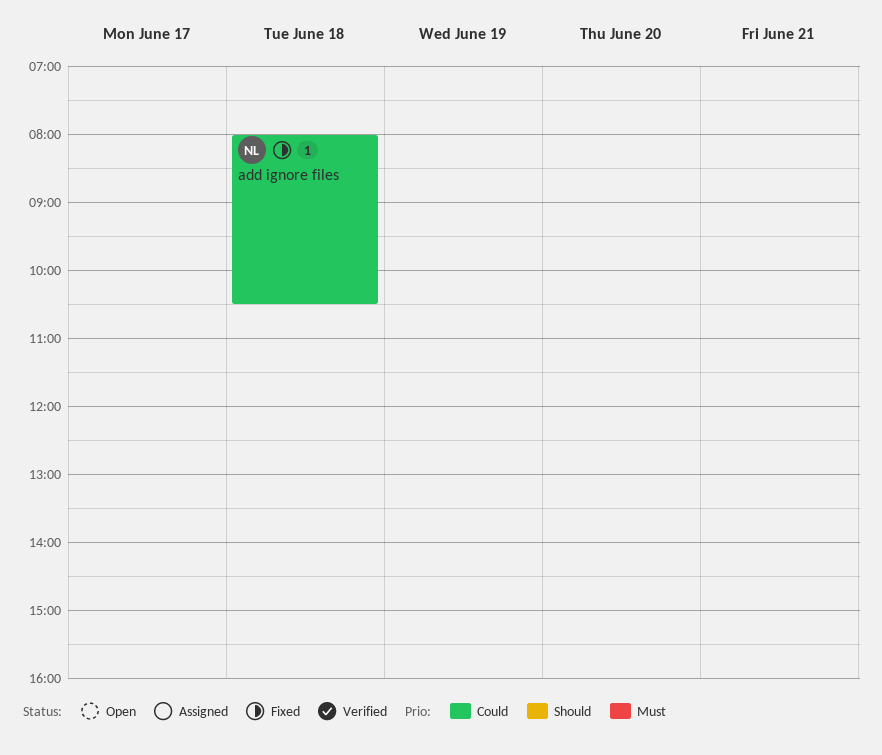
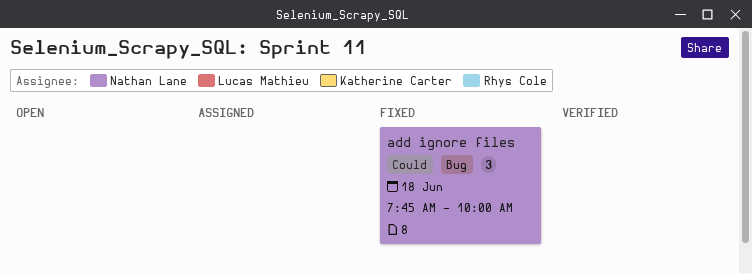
add ignore files, estimate: 1 -> 3
add ignore files, begins: 08:00 -> 07:45
add ignore files, ends: 10:30 -> 10:00

